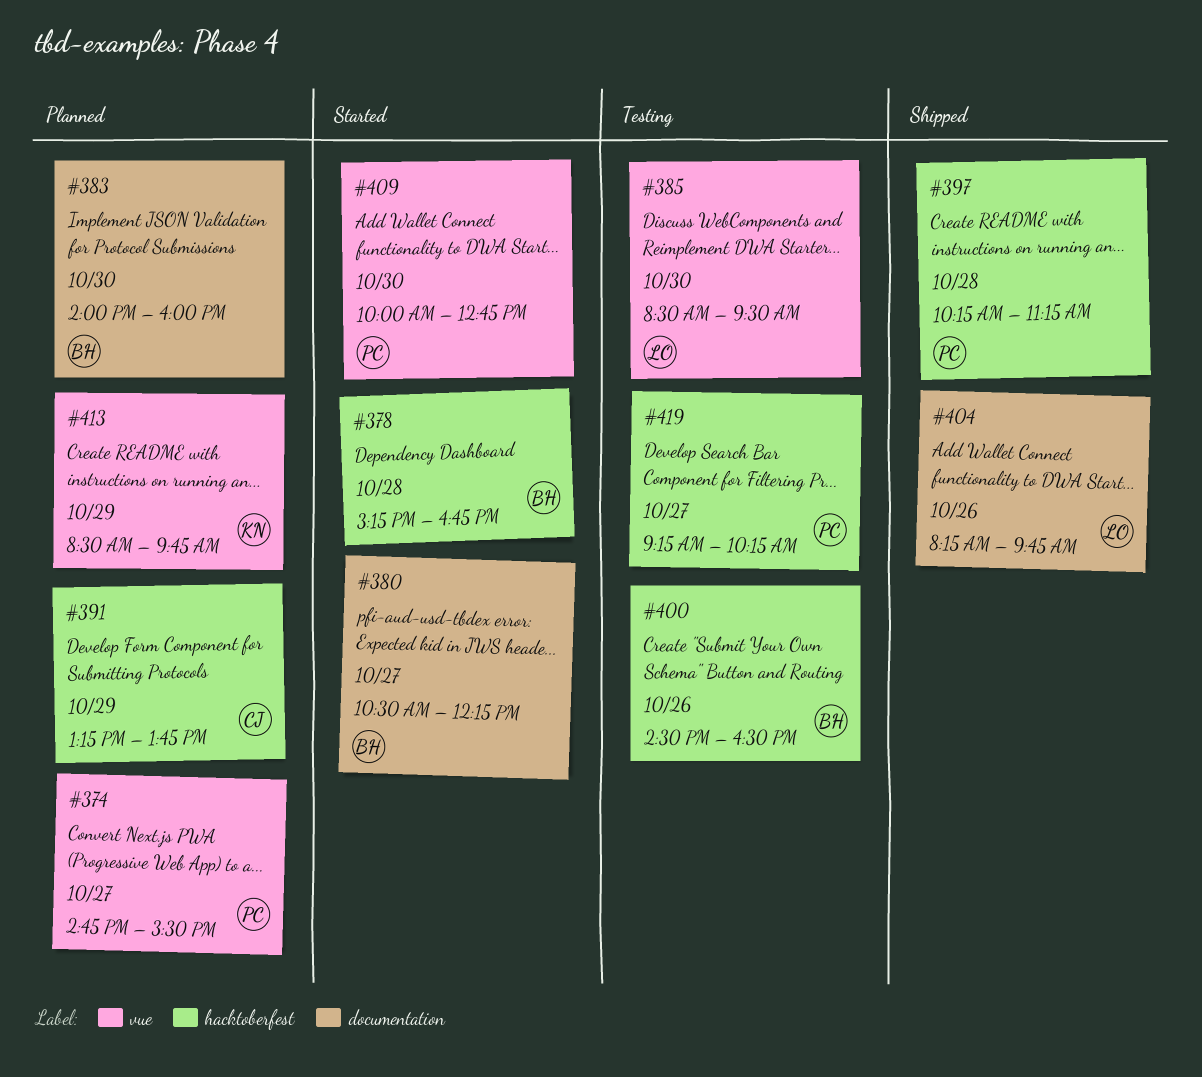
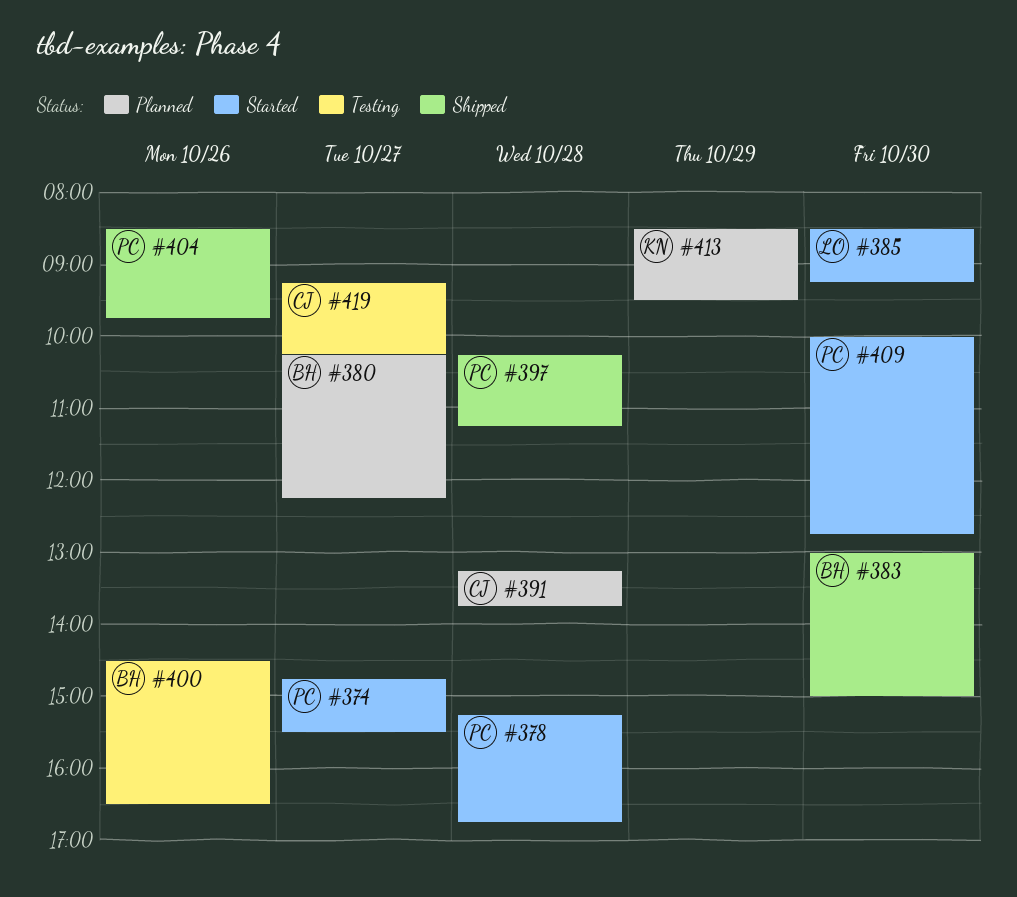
#374, status: Planned -> Started
#378, owner: BH -> PC
#380, status: Started -> Planned
#380, begins: 10:30 -> 10:15
#383, status: Planned -> Shipped
#383, begins: 14:00 -> 13:00
#383, ends: 16:00 -> 15:00
#385, status: Testing -> Started
#385, ends: 09:30 -> 09:15
#391, day: Oct 29 -> Oct 28
#404, owner: LO -> PC
#404, begins: 08:15 -> 08:30
#413, ends: 09:45 -> 09:30
#419, owner: PC -> CJ

